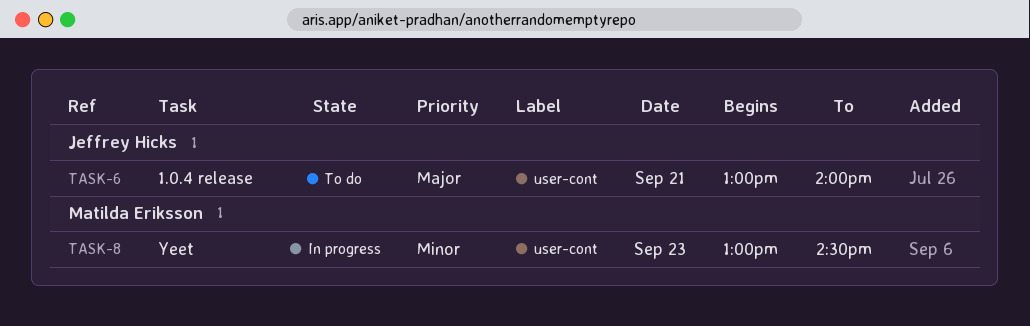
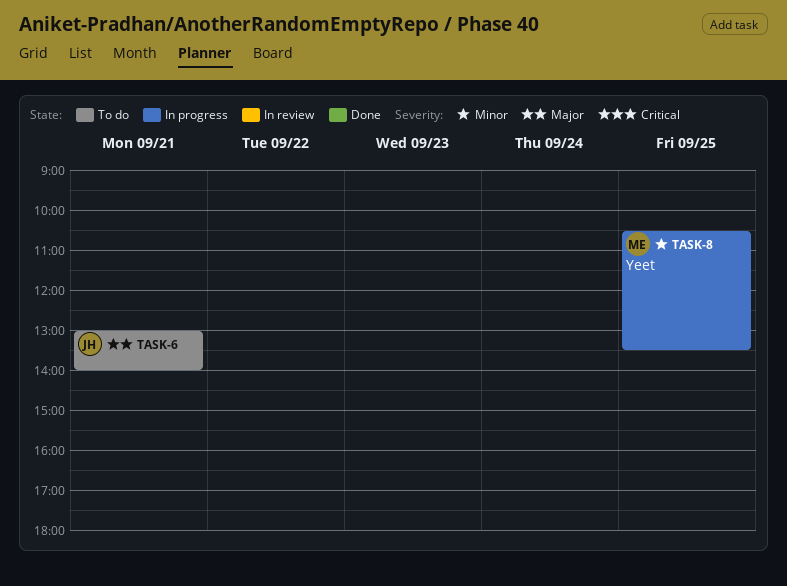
TASK-8, day: Sep 23 -> Sep 25
TASK-8, begins: 13:00 -> 10:30
TASK-8, ends: 14:30 -> 13:30

